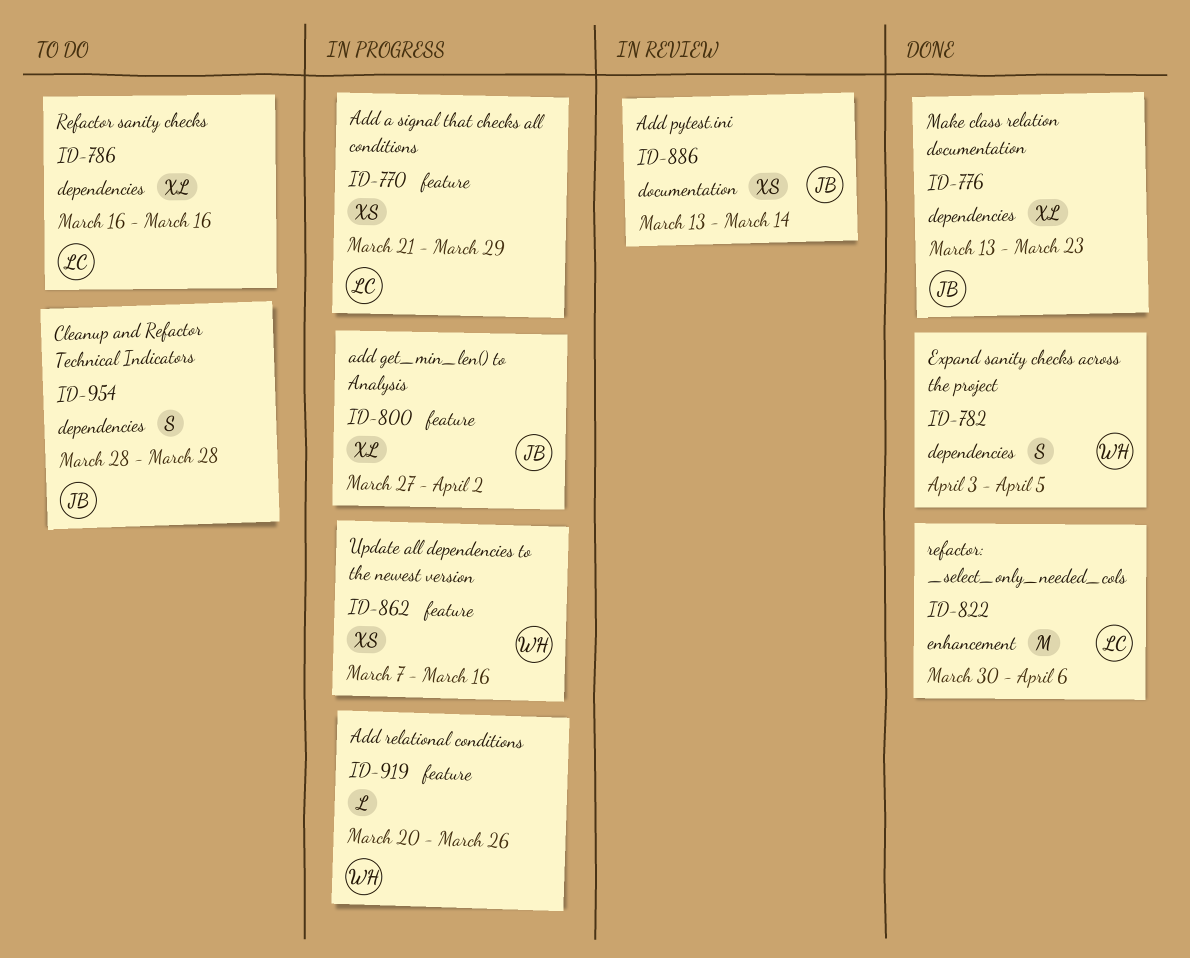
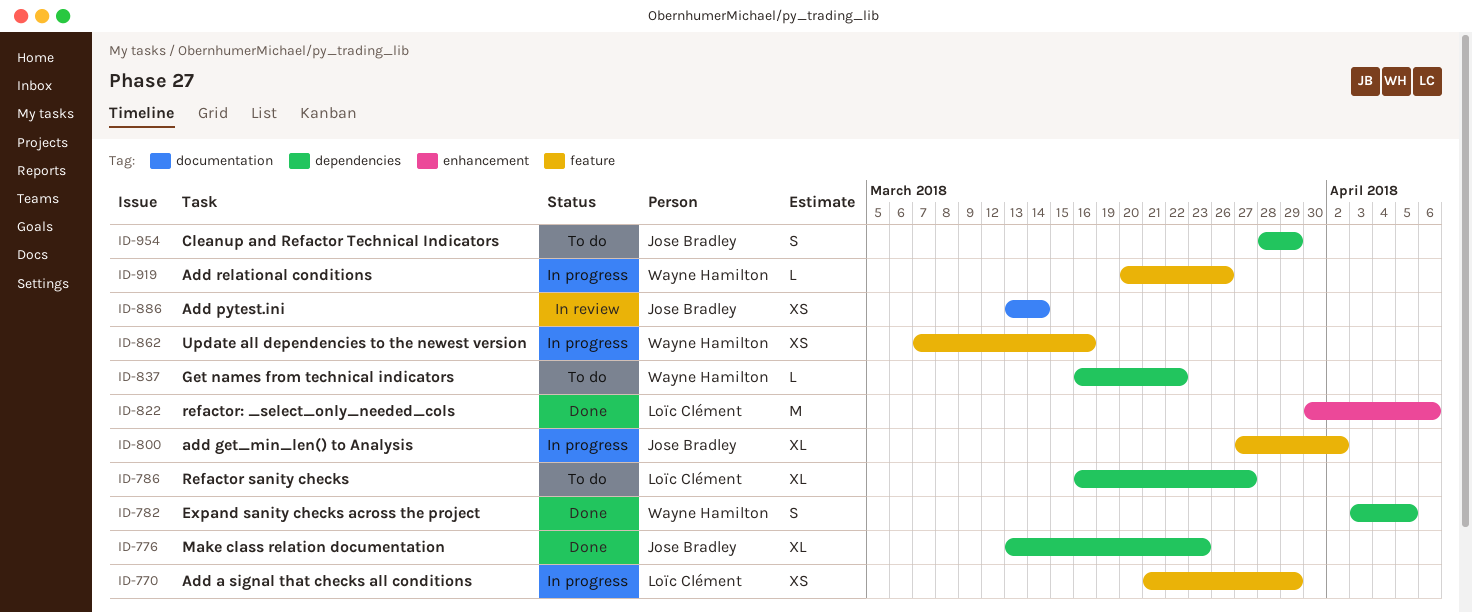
ID-786, due: Mar 16 -> Mar 27
ID-837: none -> present
ID-954, due: Mar 28 -> Mar 29

